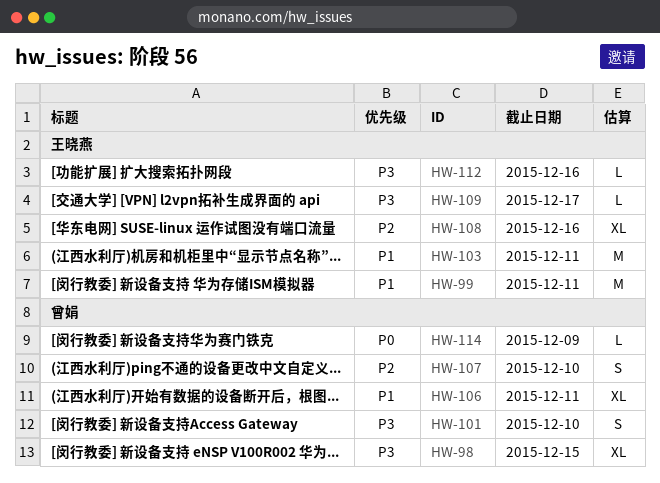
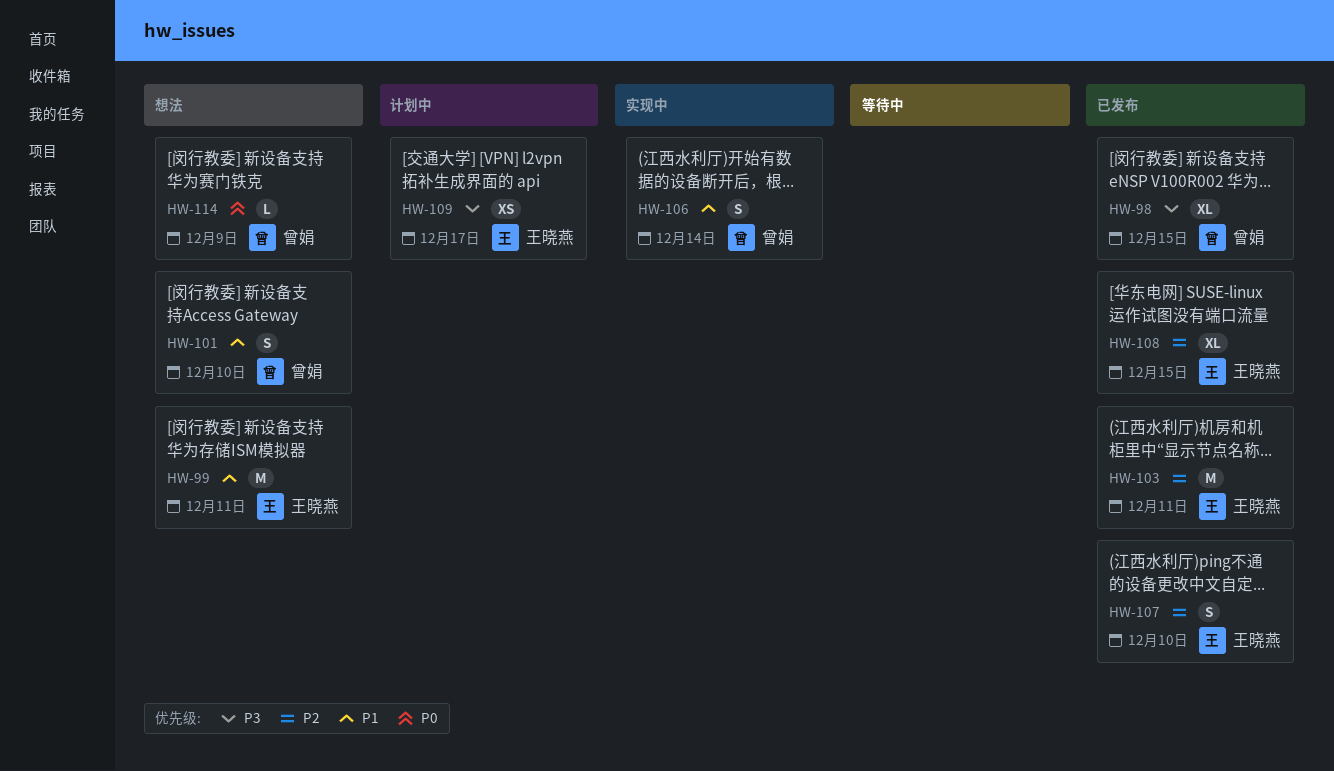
HW-101, priority: P3 -> P1
HW-103, priority: P1 -> P2
HW-106, estimate: XL -> S
HW-106, due: Dec 11 -> Dec 14
HW-107, owner: 曾娟 -> 王晓燕
HW-108, due: Dec 16 -> Dec 15
HW-109, estimate: L -> XS
HW-112: present -> none

